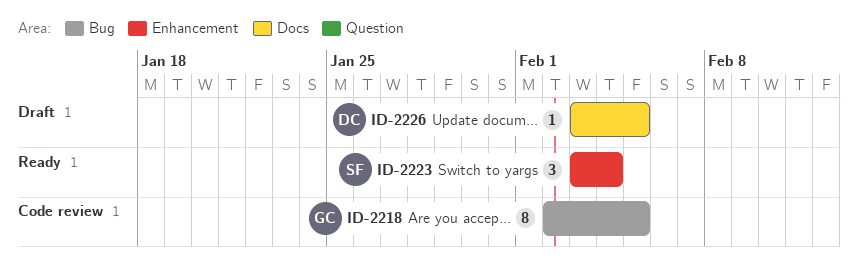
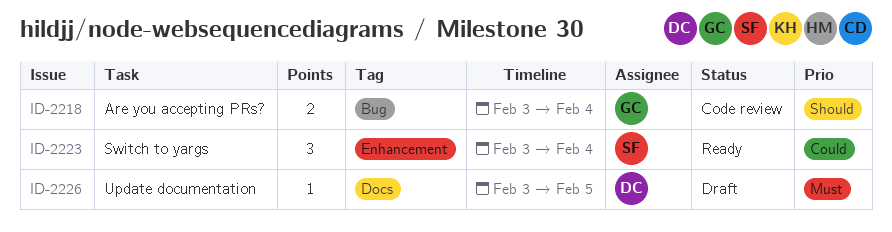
ID-2218, estimate: 8 -> 2
ID-2218, start: Feb 2 -> Feb 3
ID-2218, due: Feb 5 -> Feb 4

